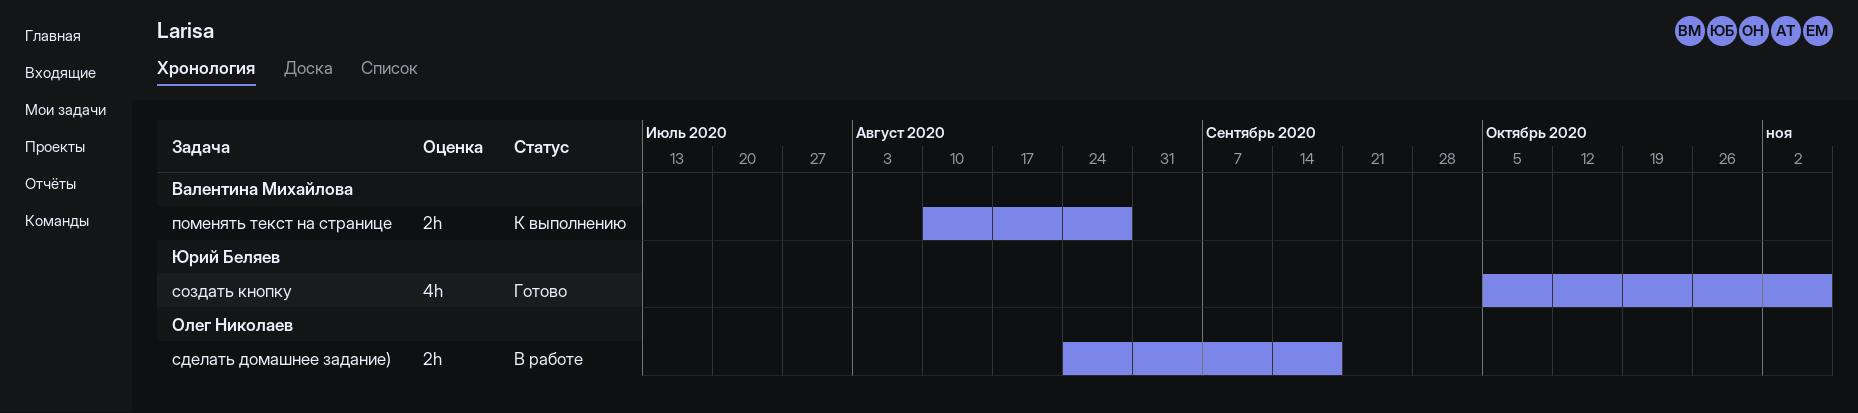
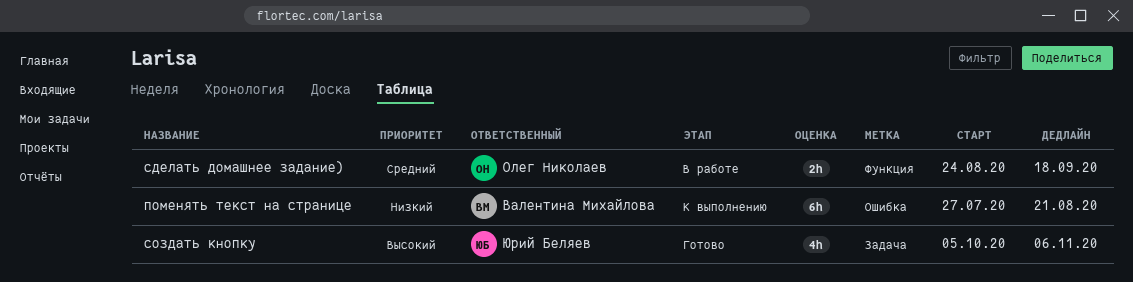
поменять текст на странице, estimate: 2h -> 6h
поменять текст на странице, start: Aug 10 -> Jul 27
поменять текст на странице, due: Aug 28 -> Aug 21

